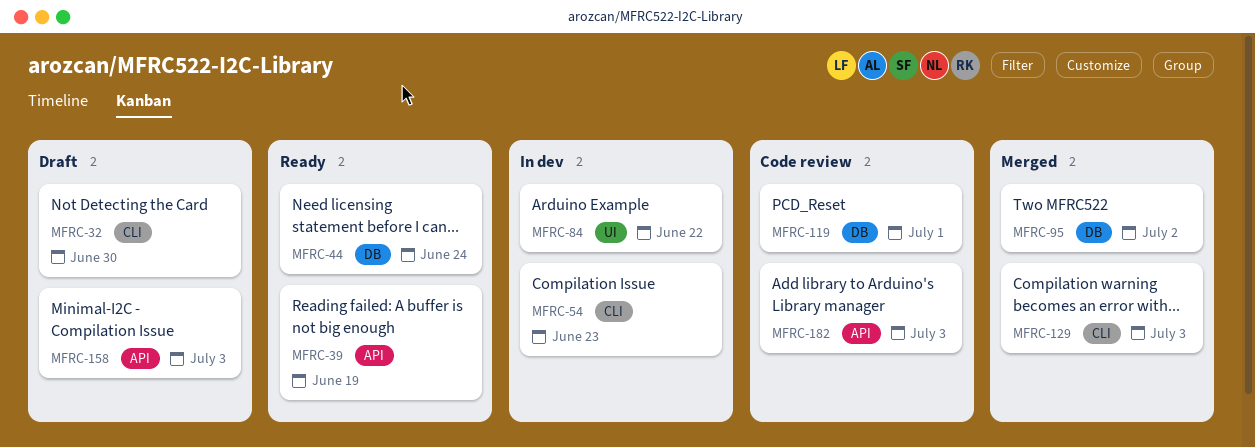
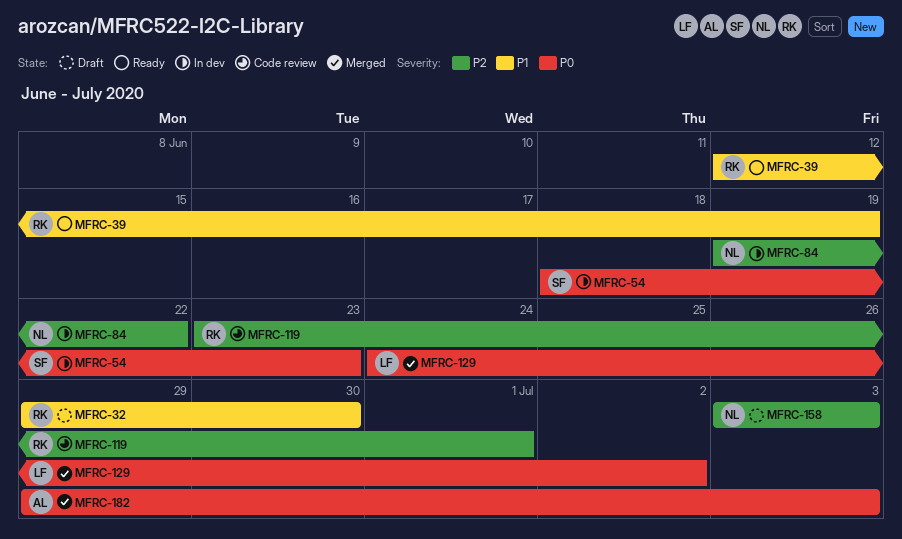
MFRC-44: present -> none
MFRC-95: present -> none
MFRC-129, due: Jul 3 -> Jul 2
MFRC-182, status: Code review -> Merged

